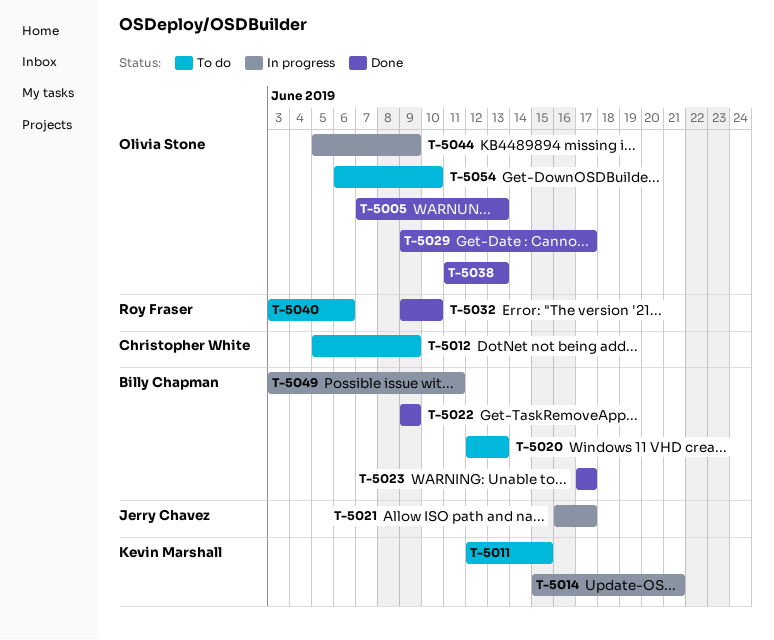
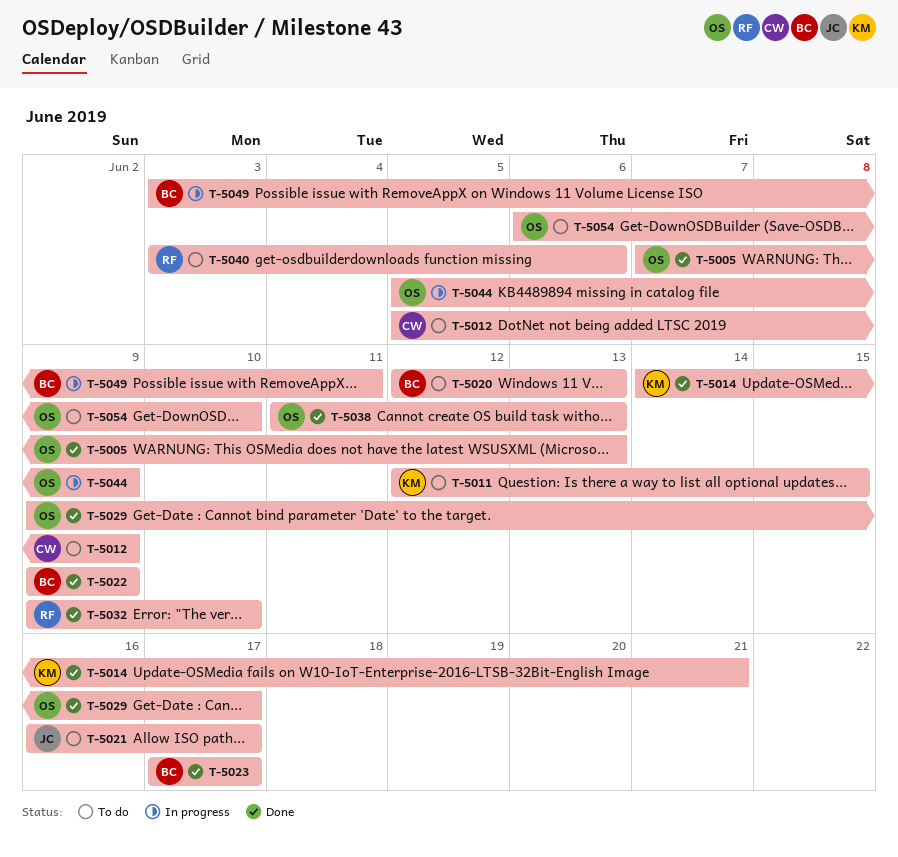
T-5014, status: In progress -> Done
T-5014, start: Jun 15 -> Jun 14
T-5021, status: In progress -> To do

